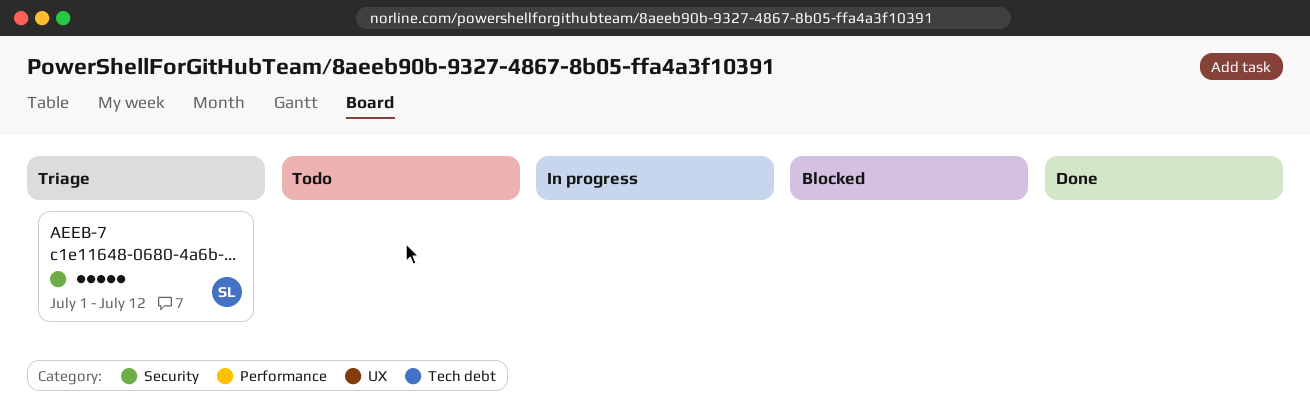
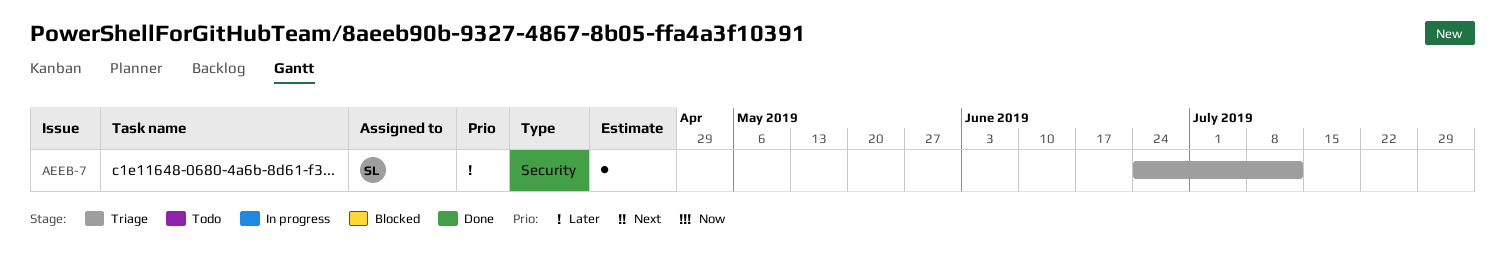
AEEB-7, estimate: 5 -> 1
AEEB-7, start: Jul 1 -> Jun 24

